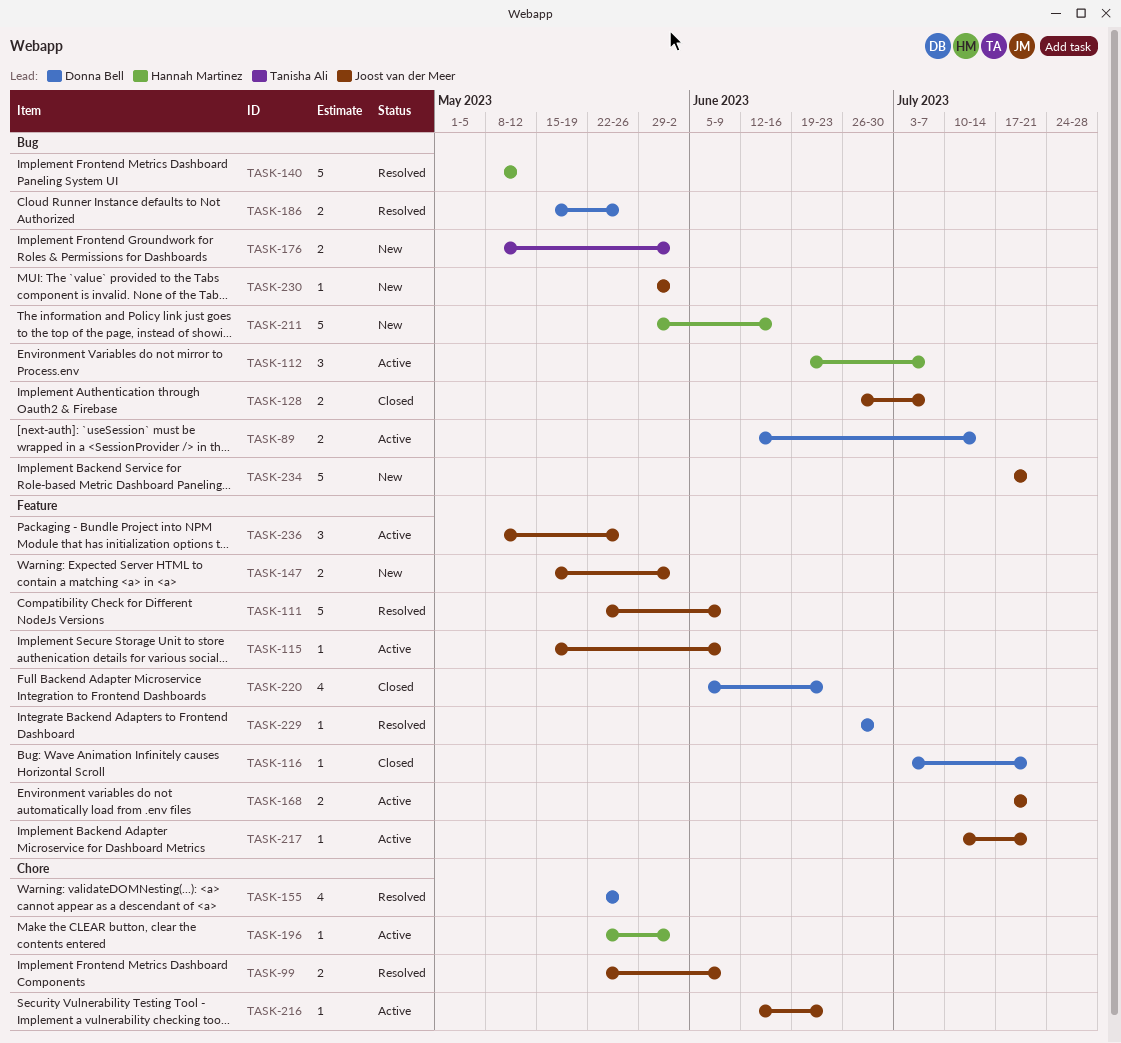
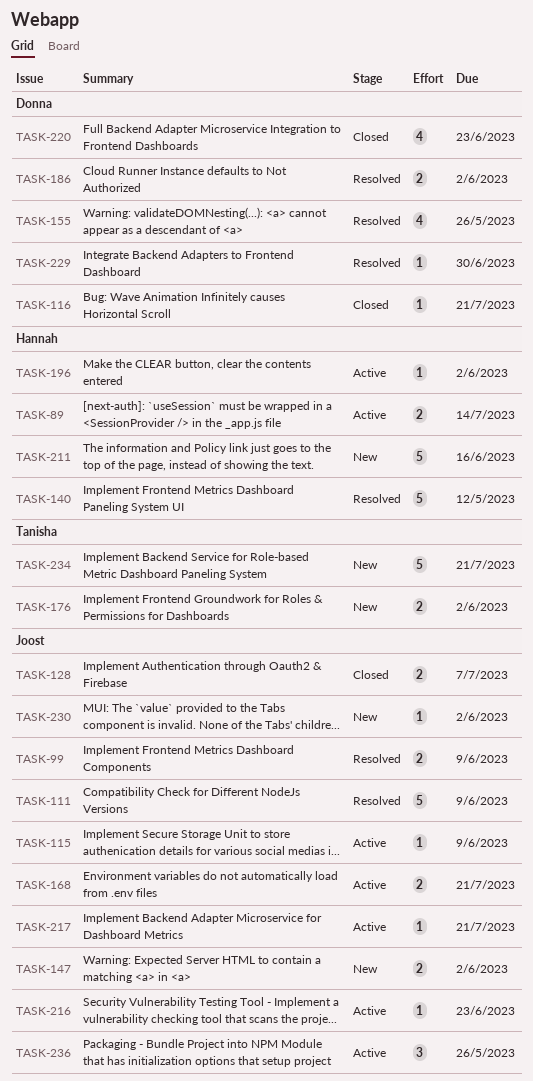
TASK-89, owner: Donna Bell -> Hannah Martinez
TASK-112: present -> none
TASK-186, due: May 26 -> Jun 2
TASK-234, owner: Joost van der Meer -> Tanisha Ali

